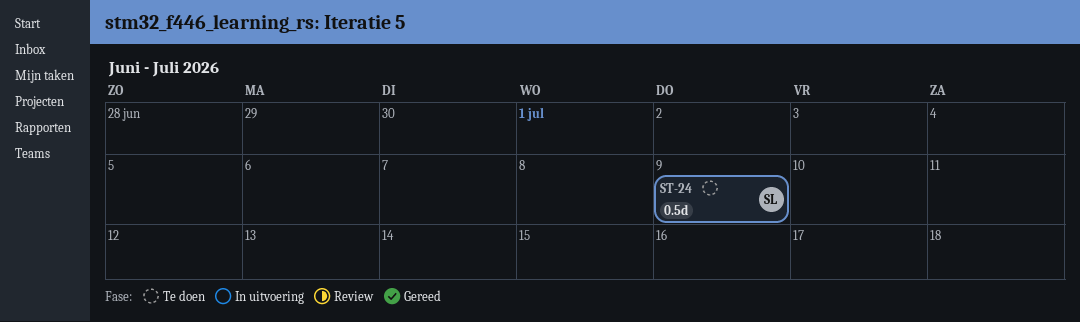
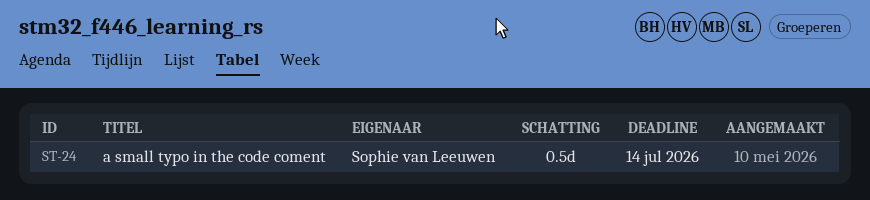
ST-24, due: Jul 9 -> Jul 14

